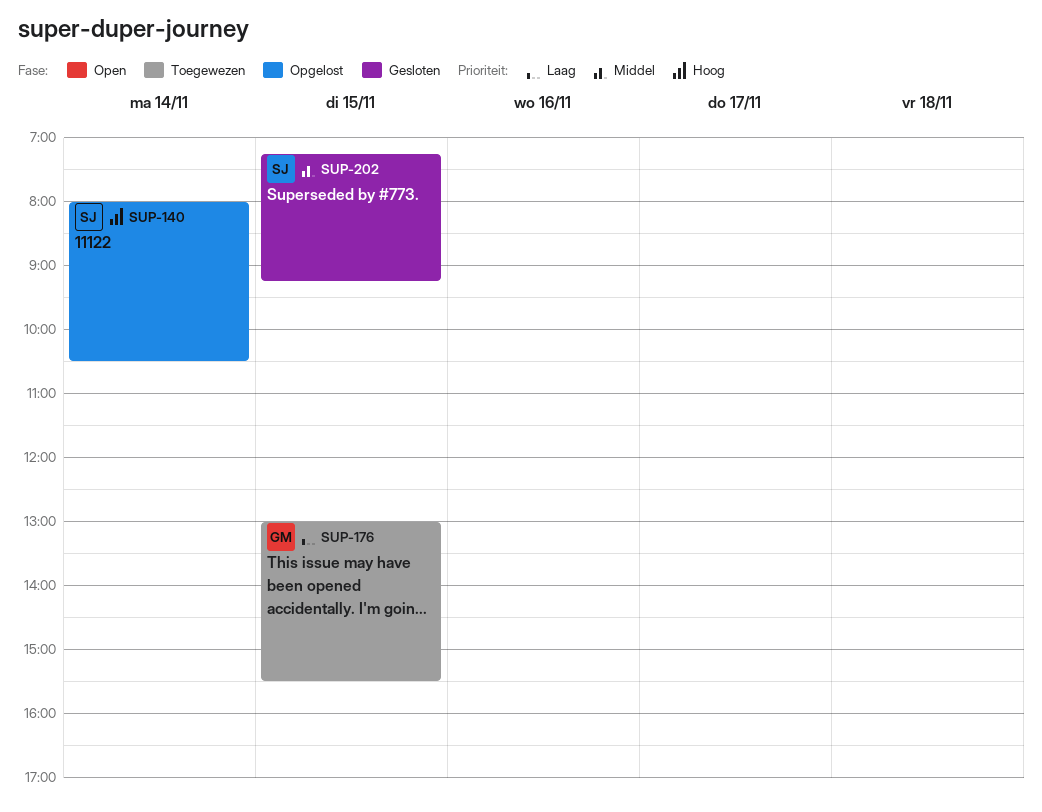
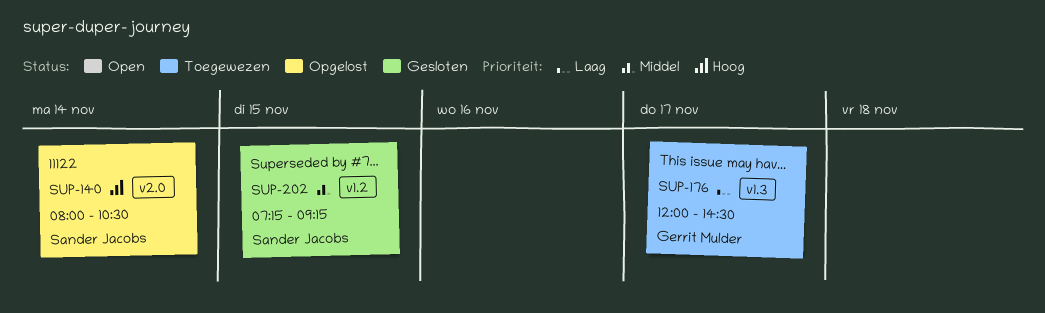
SUP-176, day: Nov 15 -> Nov 17
SUP-176, begins: 13:00 -> 12:00
SUP-176, ends: 15:30 -> 14:30

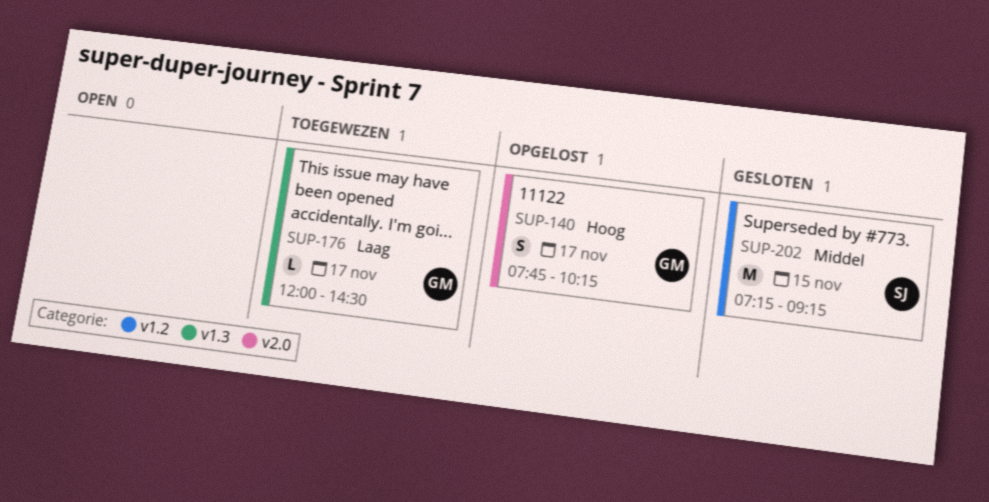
SUP-140, owner: Sander Jacobs -> Gerrit Mulder
SUP-140, day: Nov 14 -> Nov 17
SUP-140, begins: 08:00 -> 07:45
SUP-140, ends: 10:30 -> 10:15

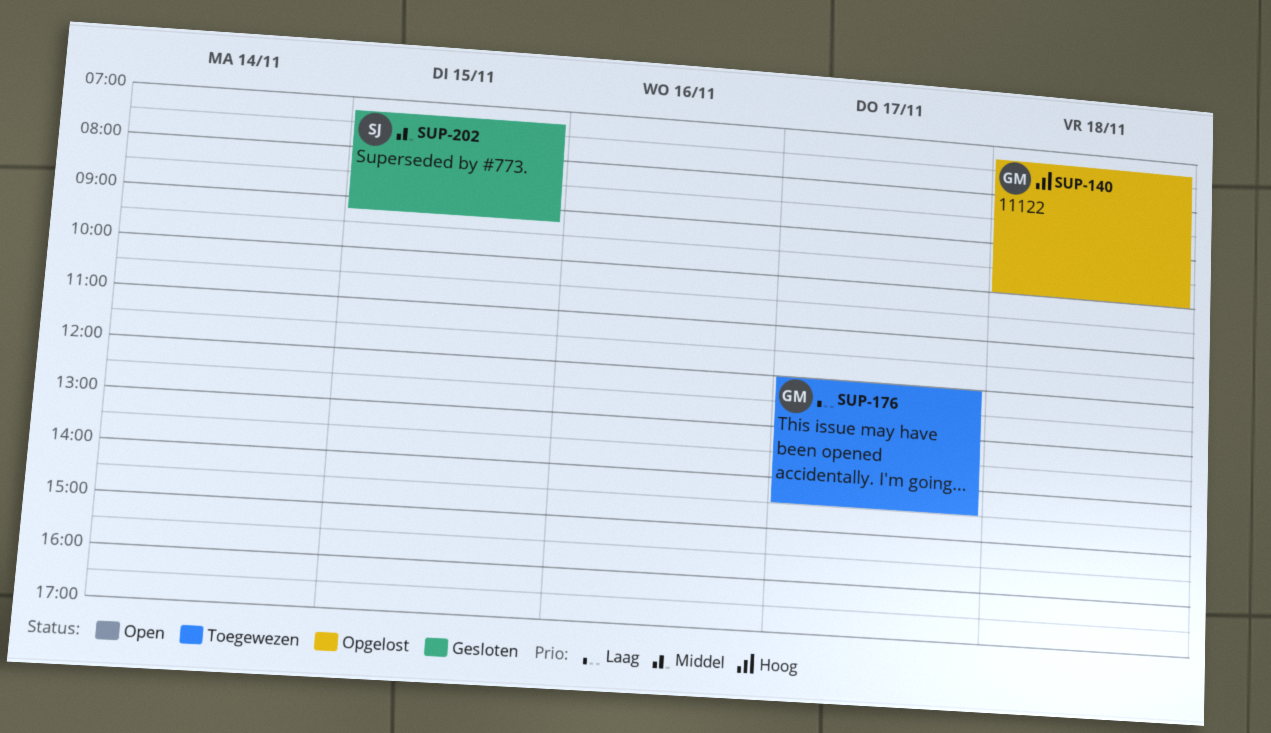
SUP-140, day: Nov 17 -> Nov 18
SUP-140, begins: 07:45 -> 07:15
SUP-140, ends: 10:15 -> 10:00

